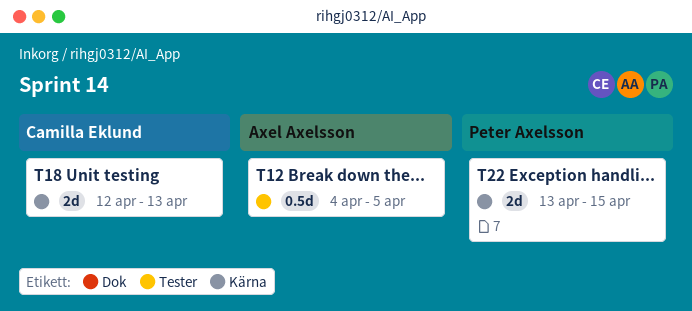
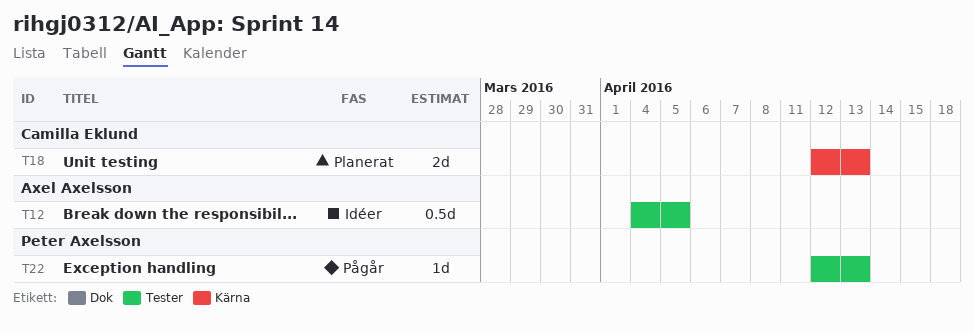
T22, label: Kärna -> Tester
T22, estimate: 2d -> 1d
T22, start: Apr 13 -> Apr 12
T22, due: Apr 15 -> Apr 13

